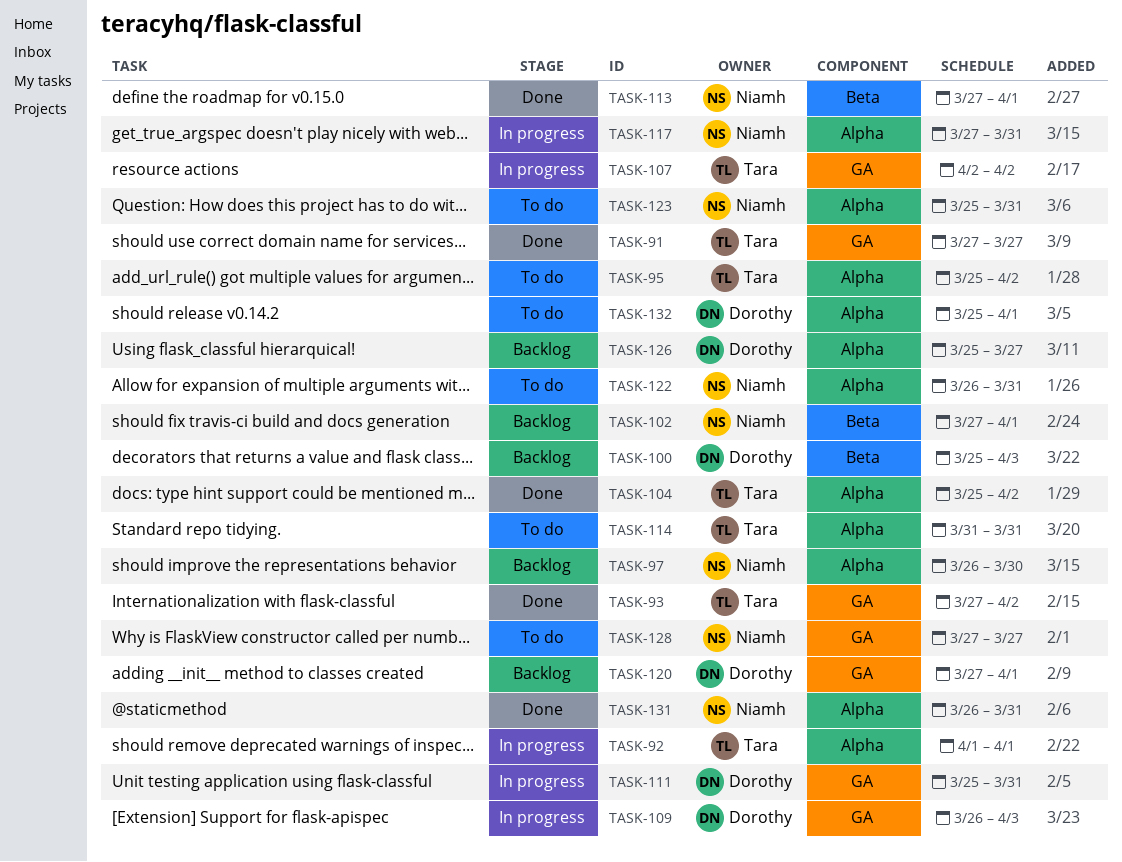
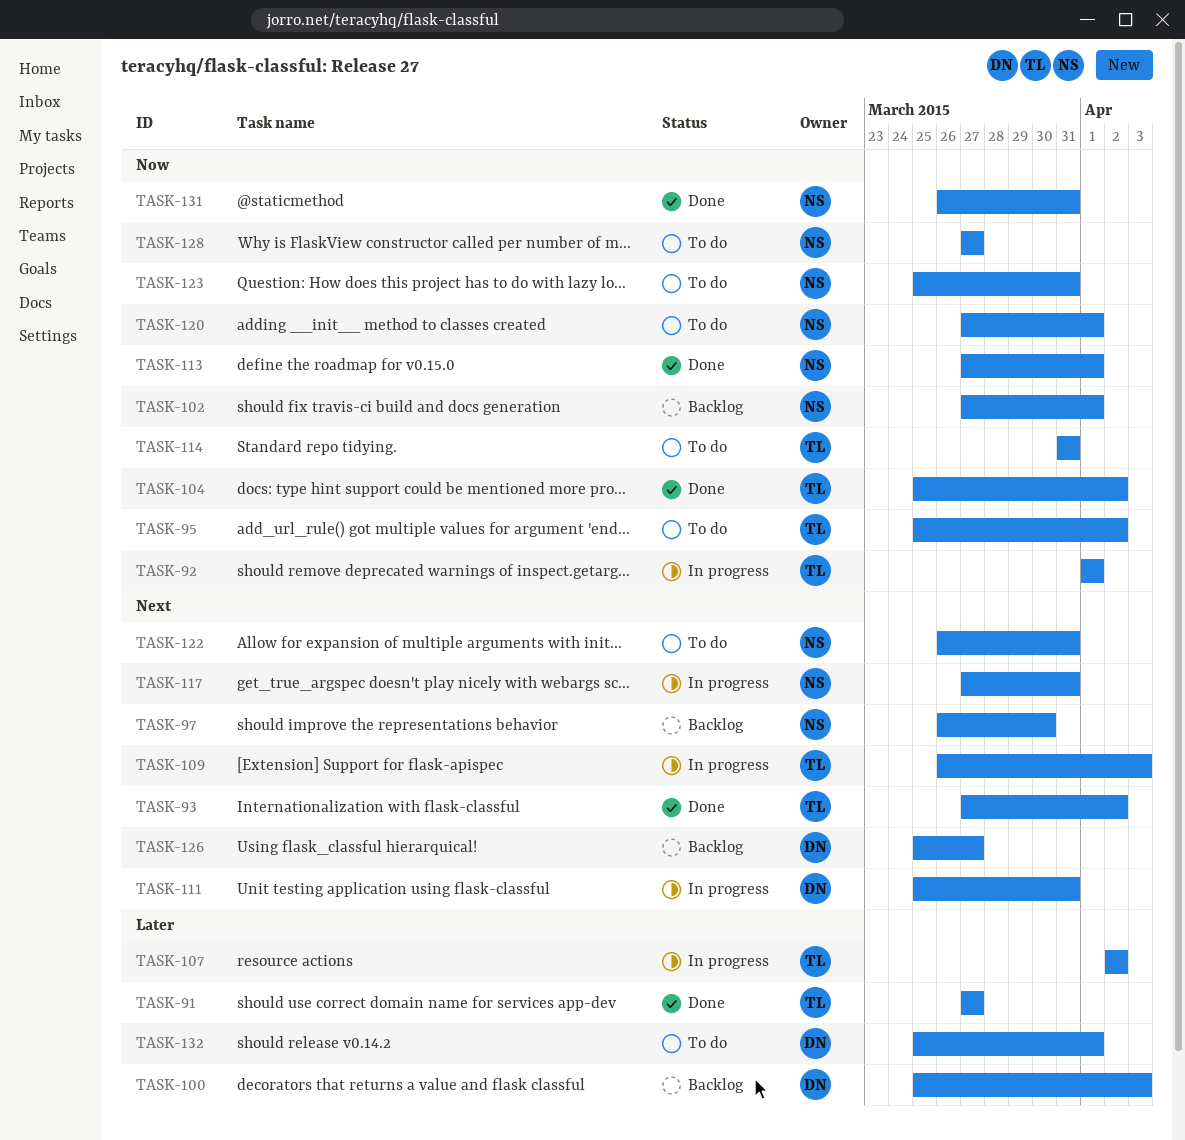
TASK-109, owner: Dorothy -> Tara
TASK-120, status: Backlog -> To do
TASK-120, owner: Dorothy -> Niamh

